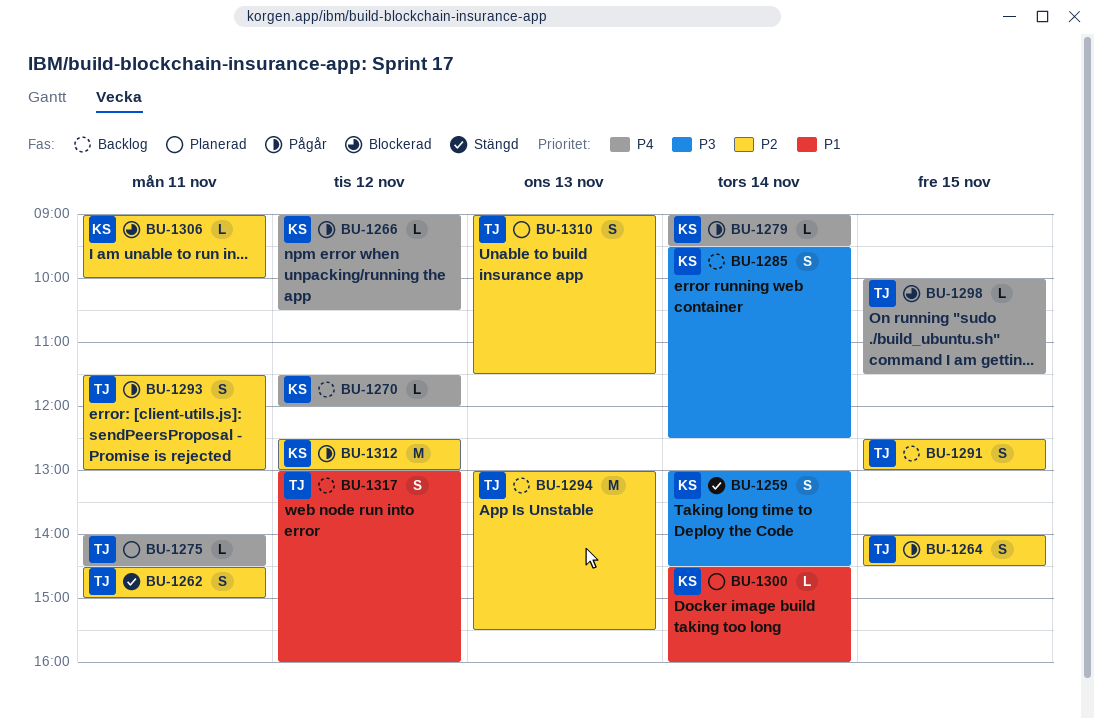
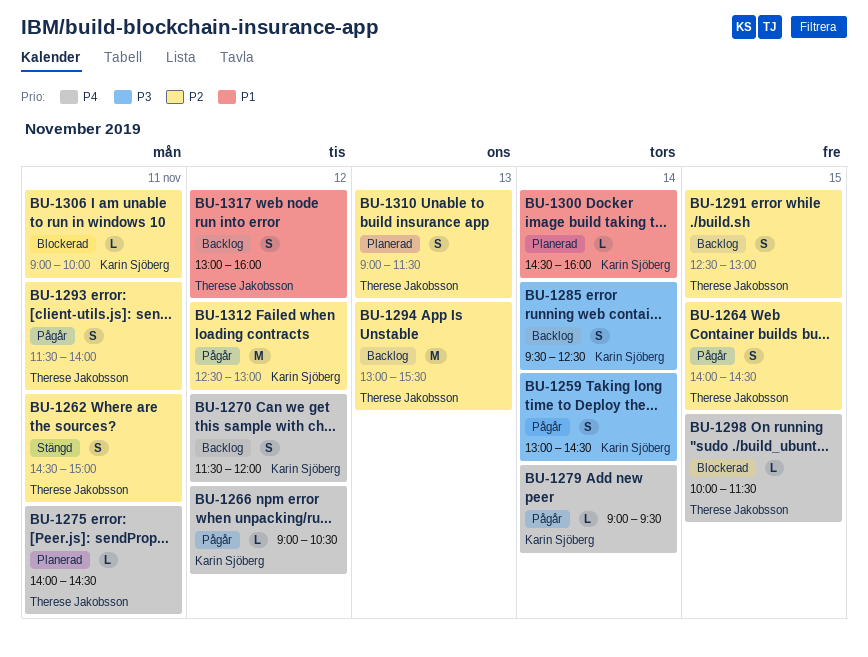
BU-1259, status: Stängd -> Pågår
BU-1270, estimate: L -> S
BU-1293, ends: 13:00 -> 14:00

